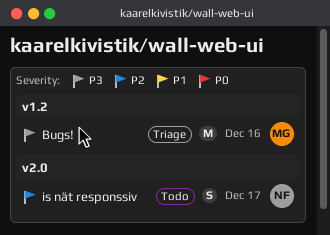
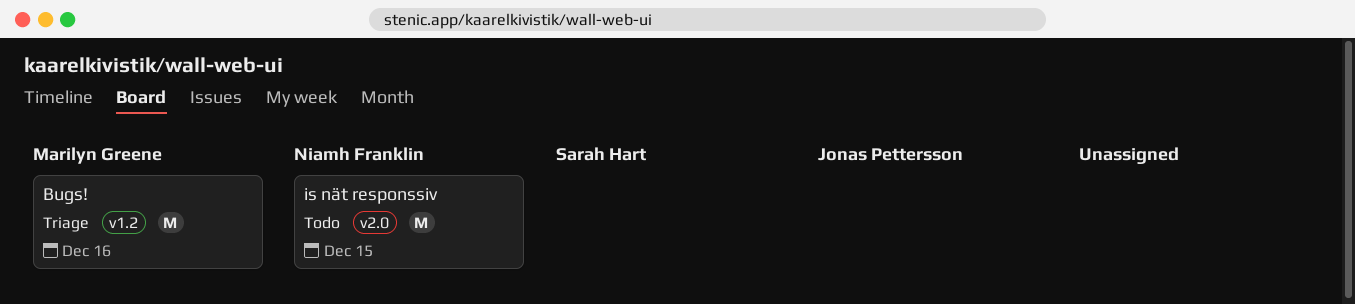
is nät responssiv, estimate: S -> M
is nät responssiv, due: Dec 17 -> Dec 15

